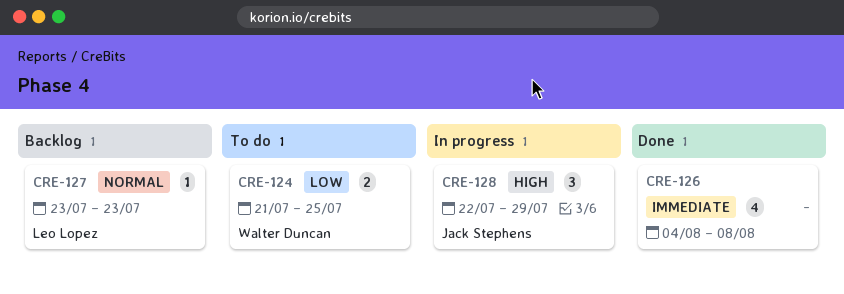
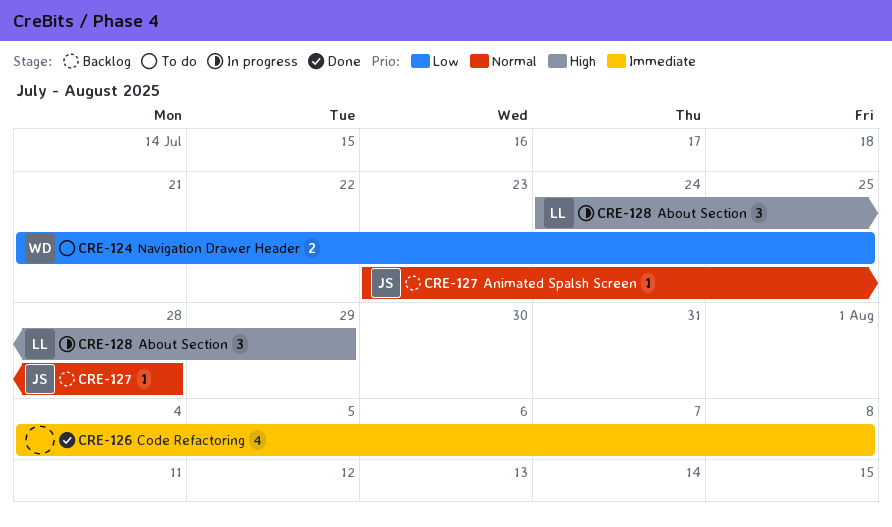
CRE-127, owner: Leo Lopez -> Jack Stephens
CRE-127, due: Jul 23 -> Jul 28
CRE-128, owner: Jack Stephens -> Leo Lopez
CRE-128, start: Jul 22 -> Jul 24

